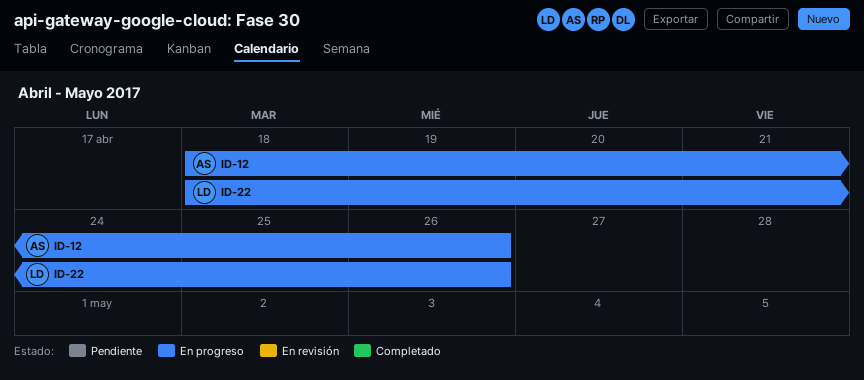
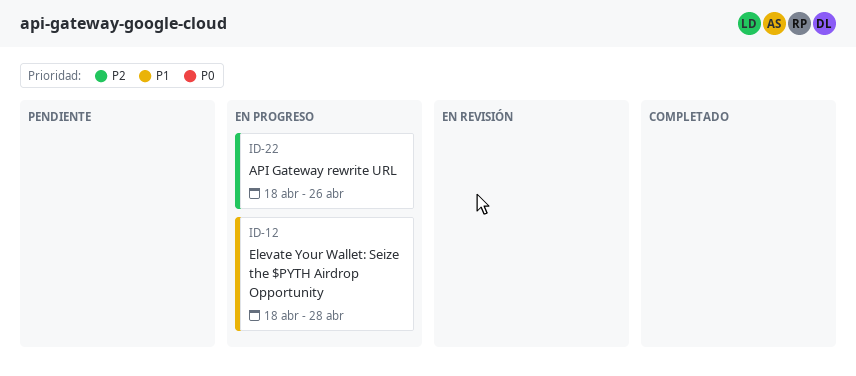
ID-12, due: Apr 26 -> Apr 28

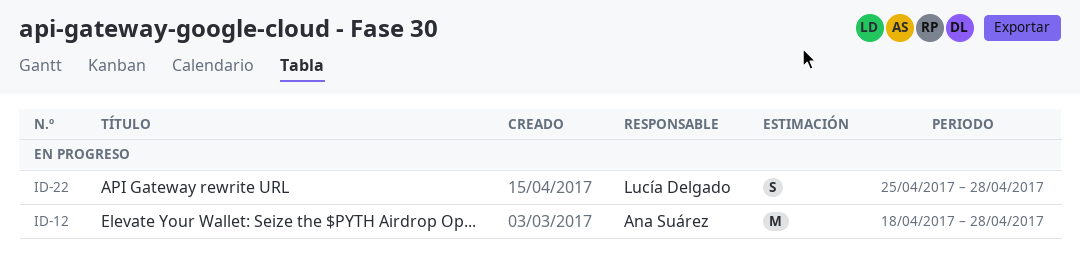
ID-22, start: Apr 18 -> Apr 25
ID-22, due: Apr 26 -> Apr 28

